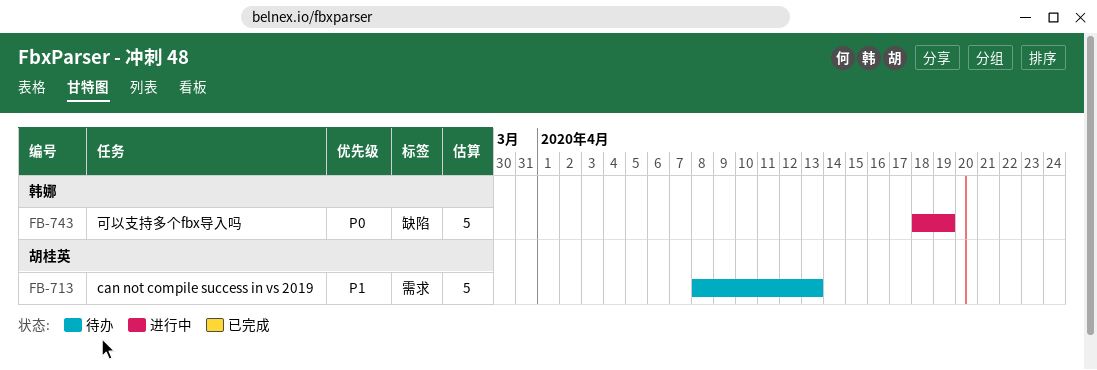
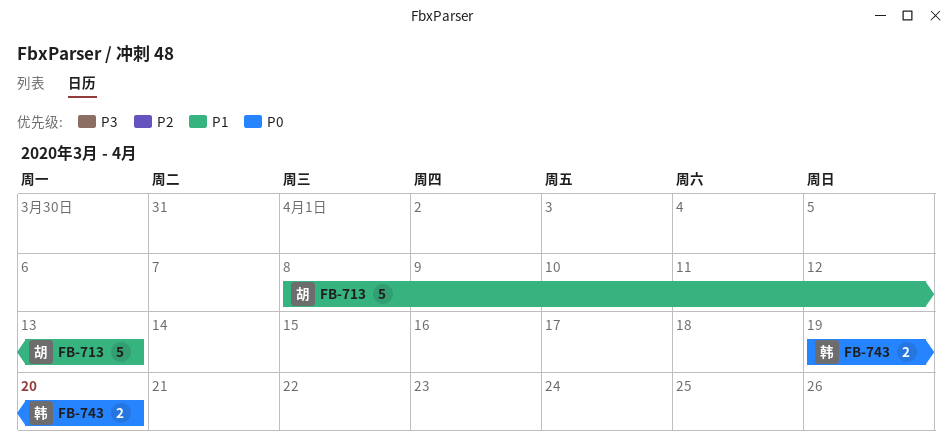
FB-743, estimate: 5 -> 2
FB-743, start: Apr 18 -> Apr 19
FB-743, due: Apr 19 -> Apr 20

